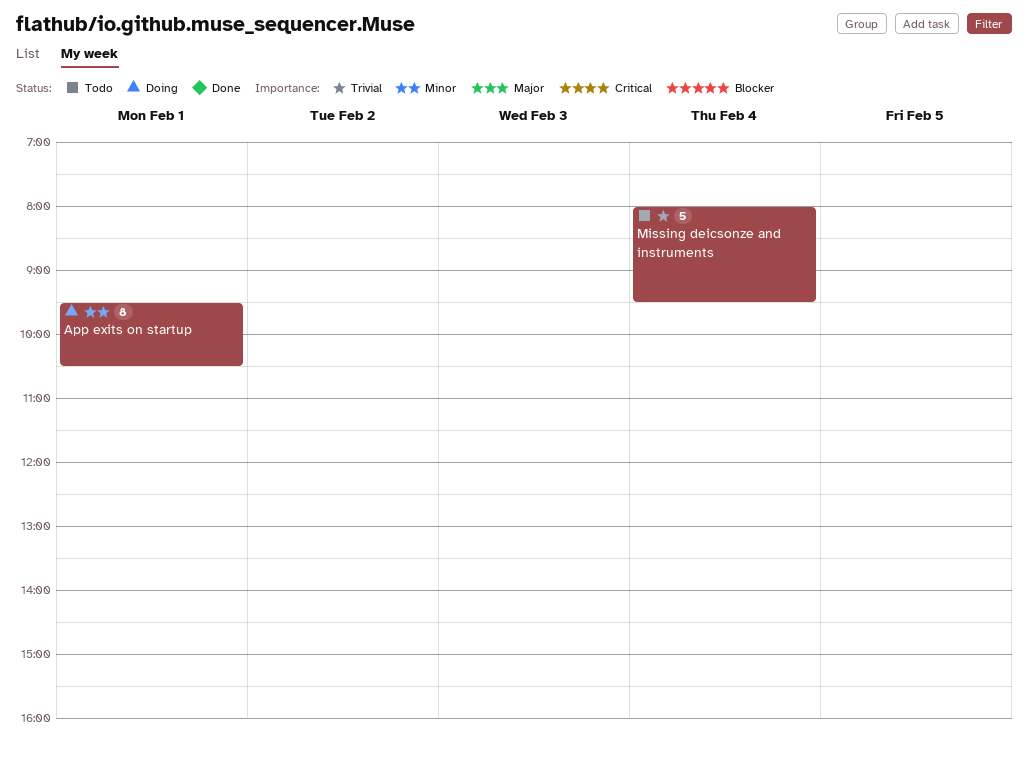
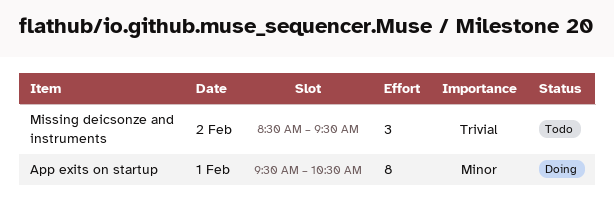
Missing deicsonze and instruments, estimate: 5 -> 3
Missing deicsonze and instruments, day: Feb 4 -> Feb 2
Missing deicsonze and instruments, begins: 08:00 -> 08:30

